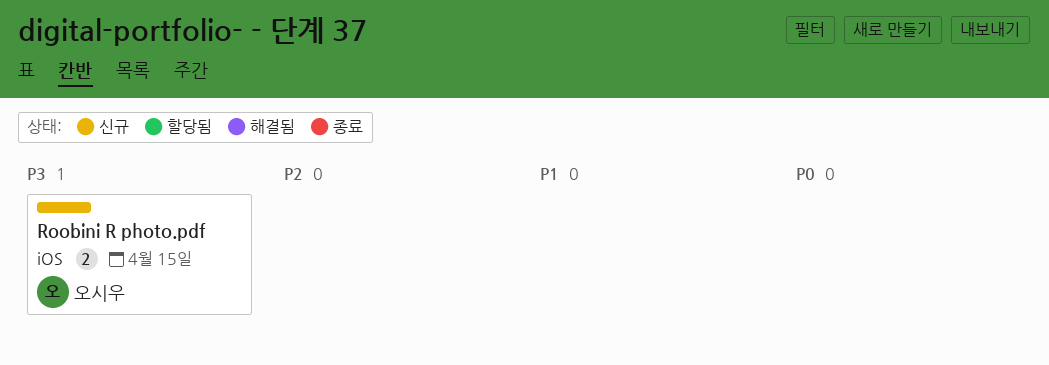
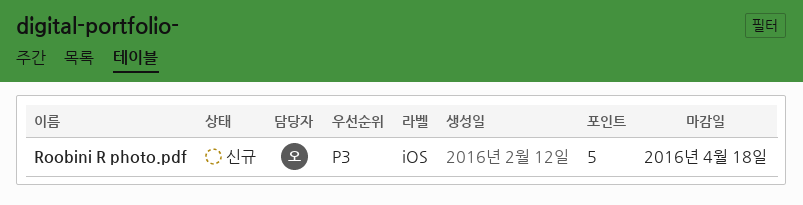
Roobini R photo.pdf, estimate: 2 -> 5
Roobini R photo.pdf, due: Apr 15 -> Apr 18

